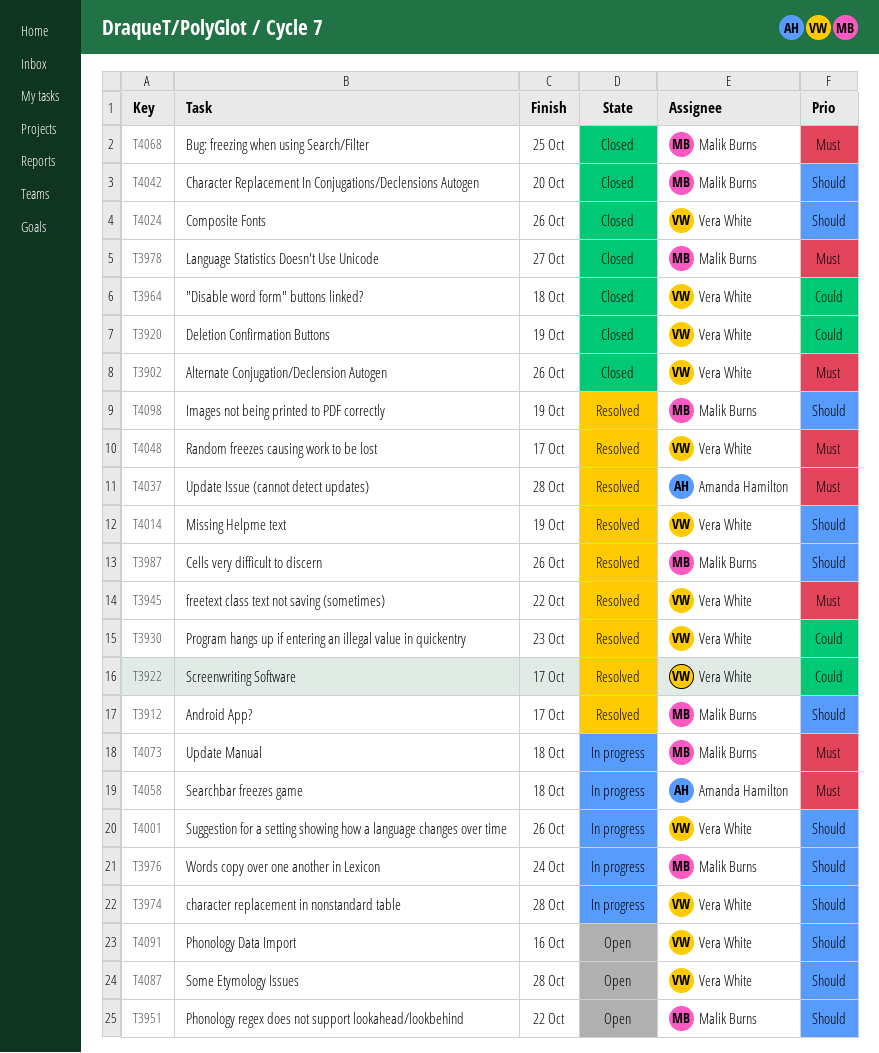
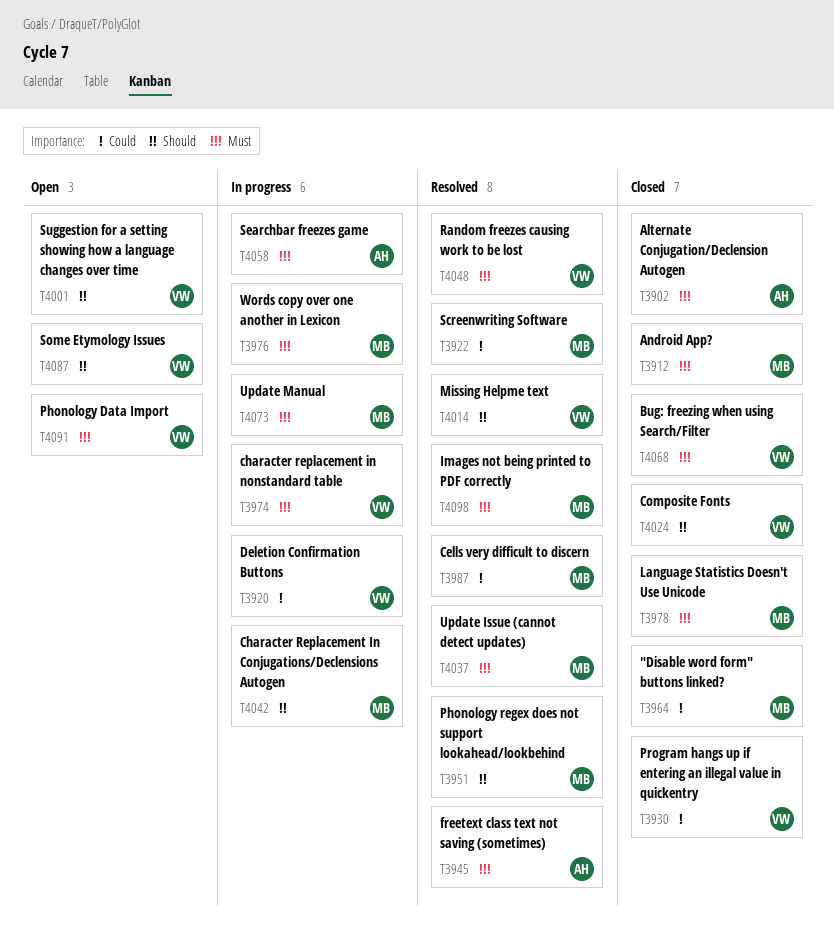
T3902, owner: Vera White -> Amanda Hamilton
T3912, status: Resolved -> Closed
T3912, priority: Should -> Must
T3920, status: Closed -> In progress
T3922, owner: Vera White -> Malik Burns
T3930, status: Resolved -> Closed
T3945, owner: Vera White -> Amanda Hamilton
T3951, status: Open -> Resolved
T3964, owner: Vera White -> Malik Burns
T3974, priority: Should -> Must
T3976, priority: Should -> Must
T3987, priority: Should -> Could
T4001, status: In progress -> Open
T4037, owner: Amanda Hamilton -> Malik Burns
T4042, status: Closed -> In progress
T4068, owner: Malik Burns -> Vera White
T4091, priority: Should -> Must
T4098, priority: Should -> Must

